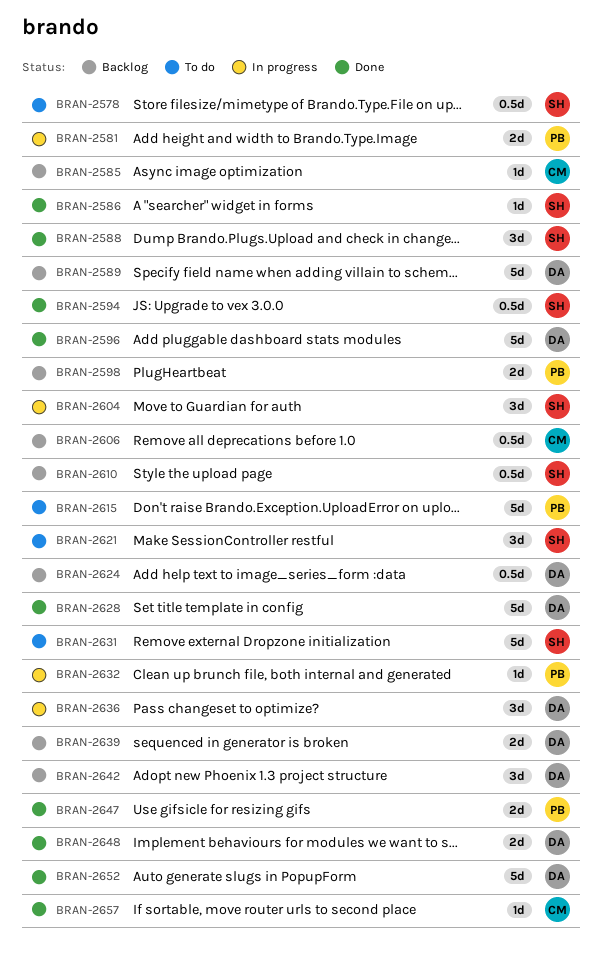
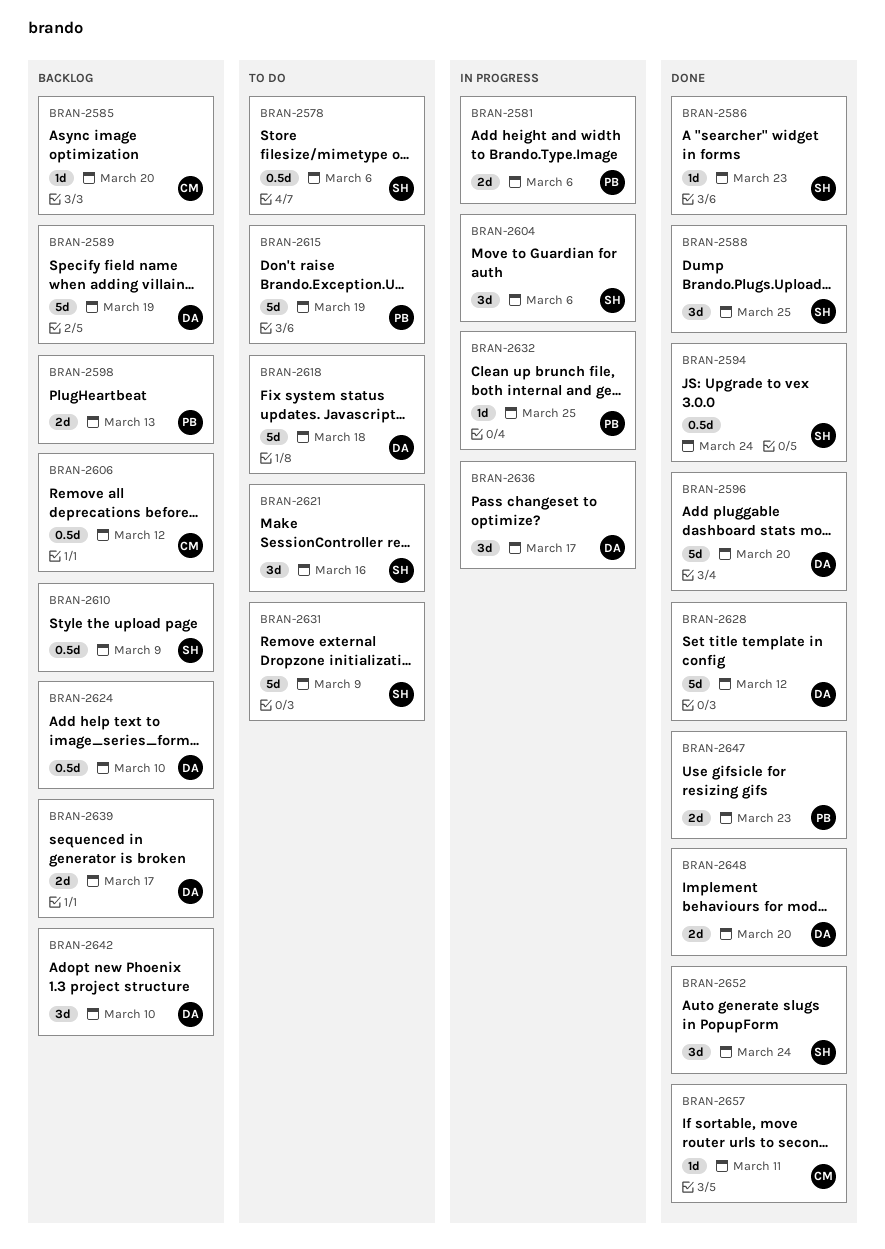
BRAN-2618: none -> present
BRAN-2652, owner: DA -> SH
BRAN-2652, estimate: 5d -> 3d

